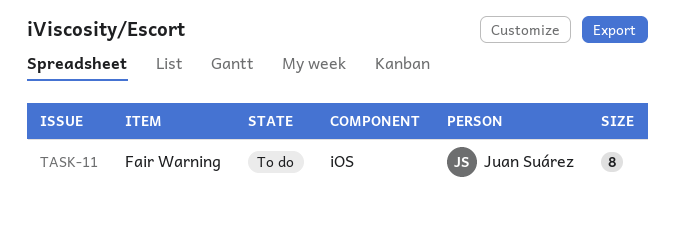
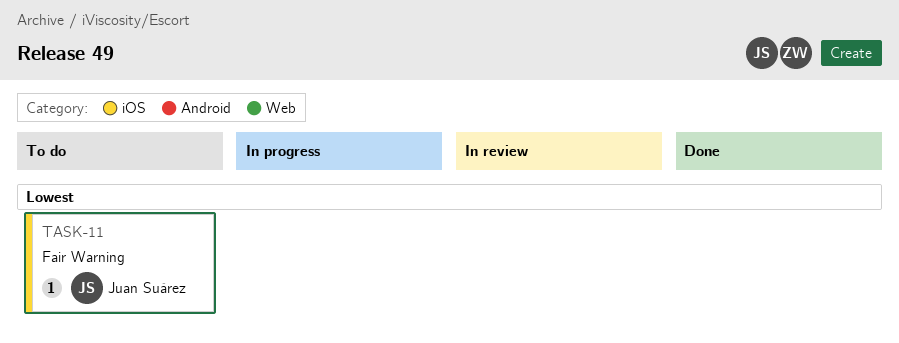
TASK-11, estimate: 8 -> 1

